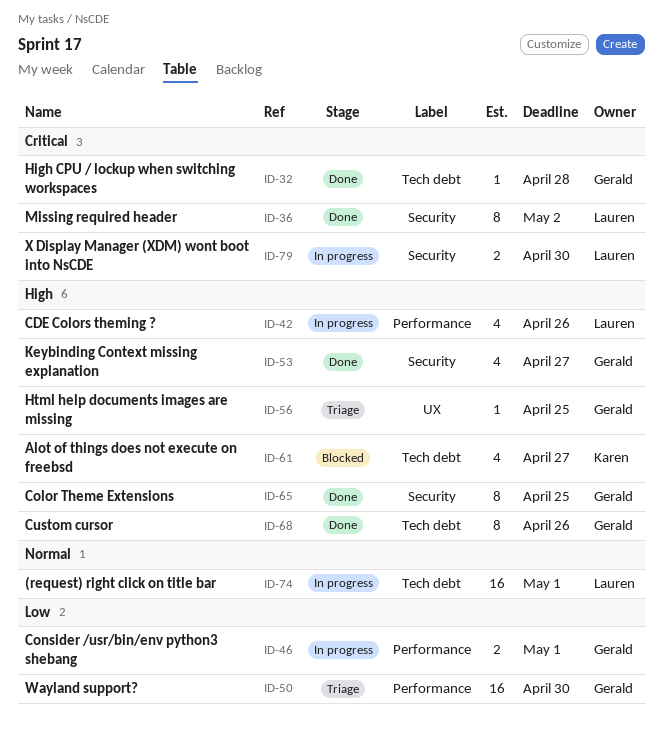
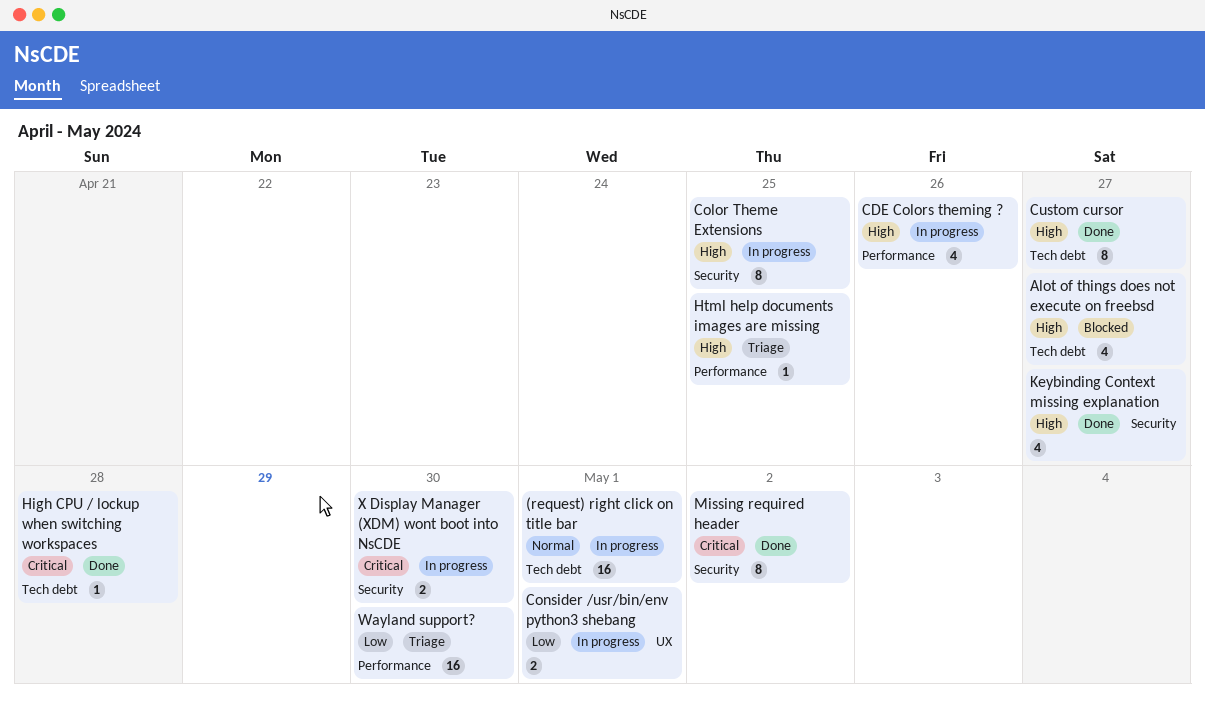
Color Theme Extensions, status: Done -> In progress
Consider /usr/bin/env python3 shebang, label: Performance -> UX
Custom cursor, due: Apr 26 -> Apr 27
Html help documents images are missing, label: UX -> Performance

